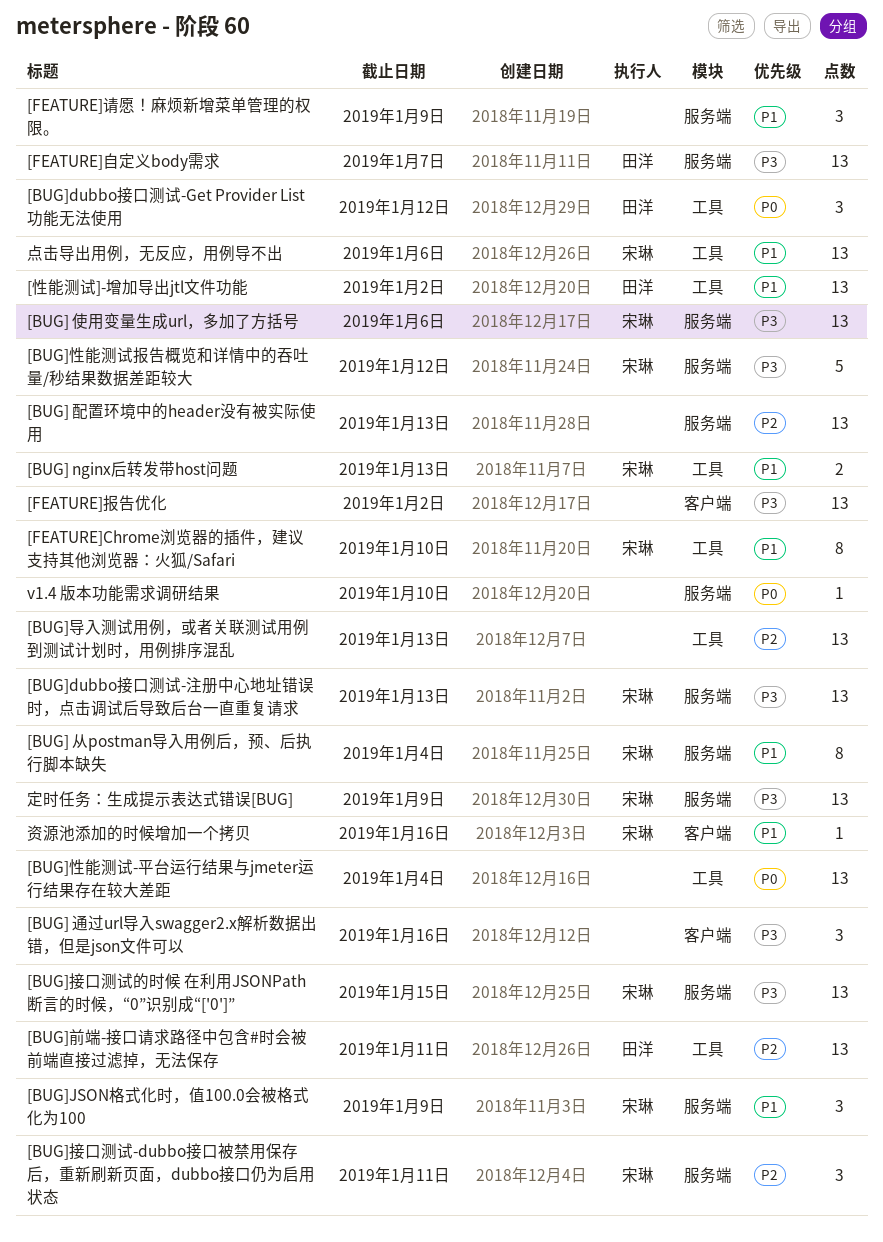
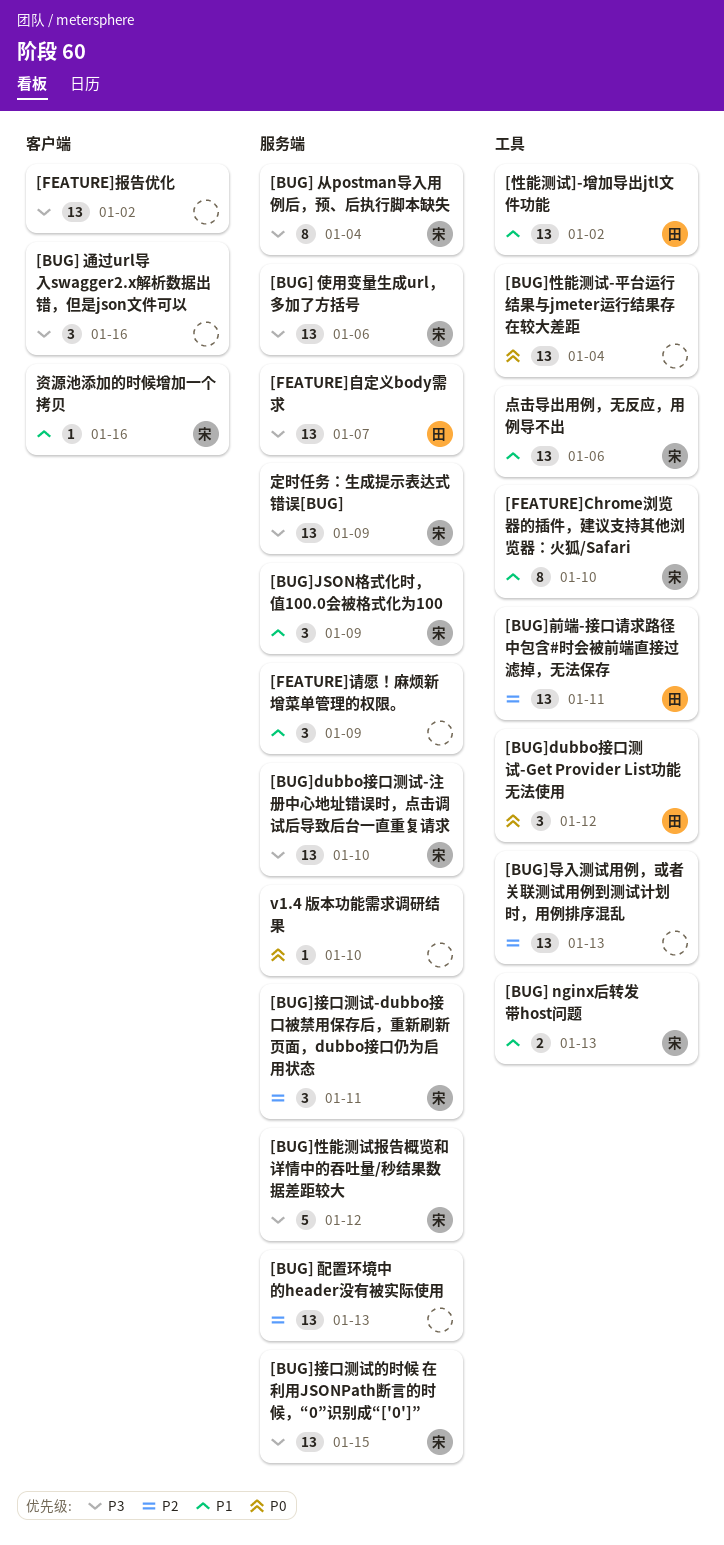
[BUG] 从postman导入用例后，预、后执行脚本缺失, priority: P1 -> P3
[BUG]dubbo接口测试-注册中心地址错误时，点击调试后导致后台一直重复请求, due: Jan 13 -> Jan 10

